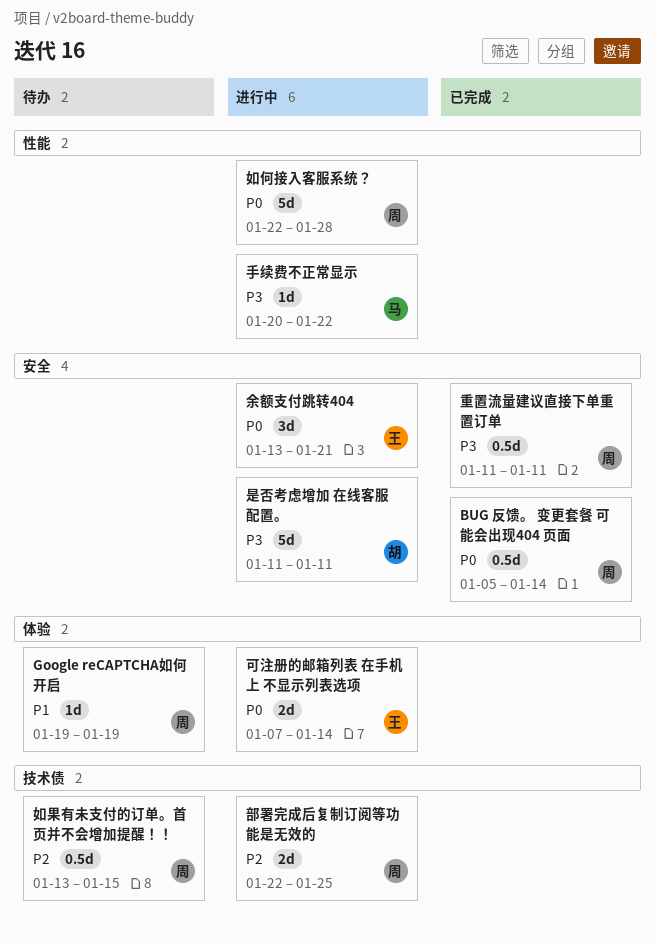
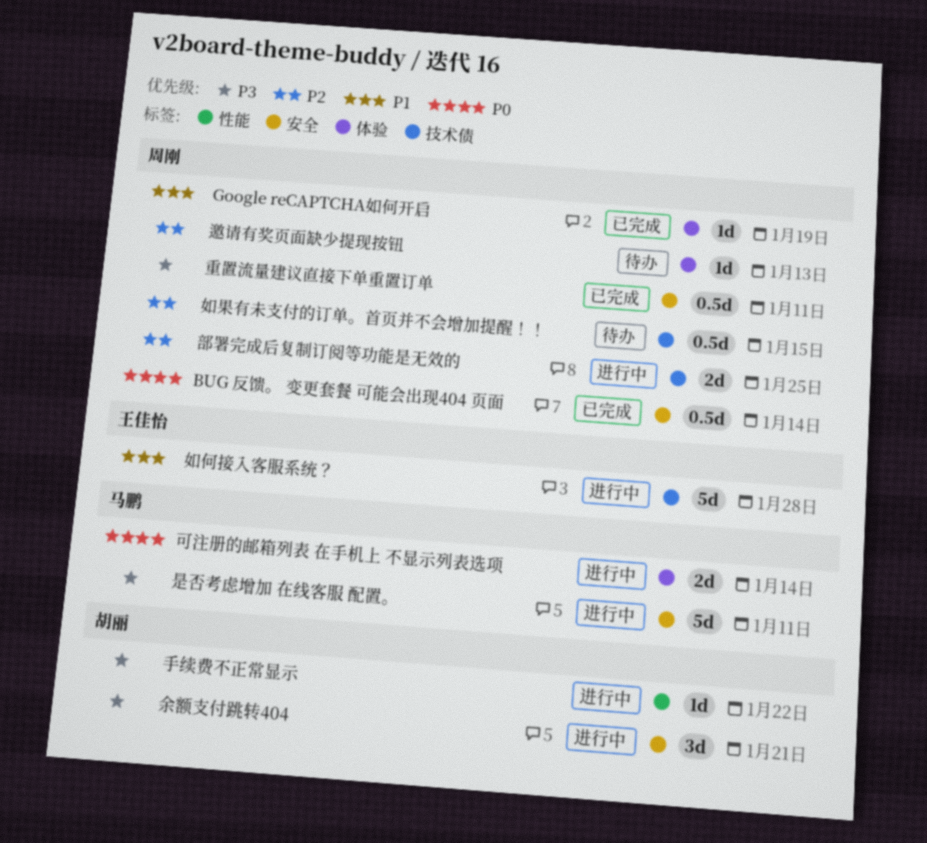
Google reCAPTCHA如何开启, status: 待办 -> 已完成
余额支付跳转404, owner: 王佳怡 -> 胡丽
余额支付跳转404, priority: P0 -> P3
可注册的邮箱列表 在手机上 不显示列表选项, owner: 王佳怡 -> 马鹏
如何接入客服系统？, owner: 周刚 -> 王佳怡
如何接入客服系统？, priority: P0 -> P1
如何接入客服系统？, label: 性能 -> 技术债
手续费不正常显示, owner: 马鹏 -> 胡丽
是否考虑增加 在线客服 配置。, owner: 胡丽 -> 马鹏
邀请有奖页面缺少提现按钮: none -> present

